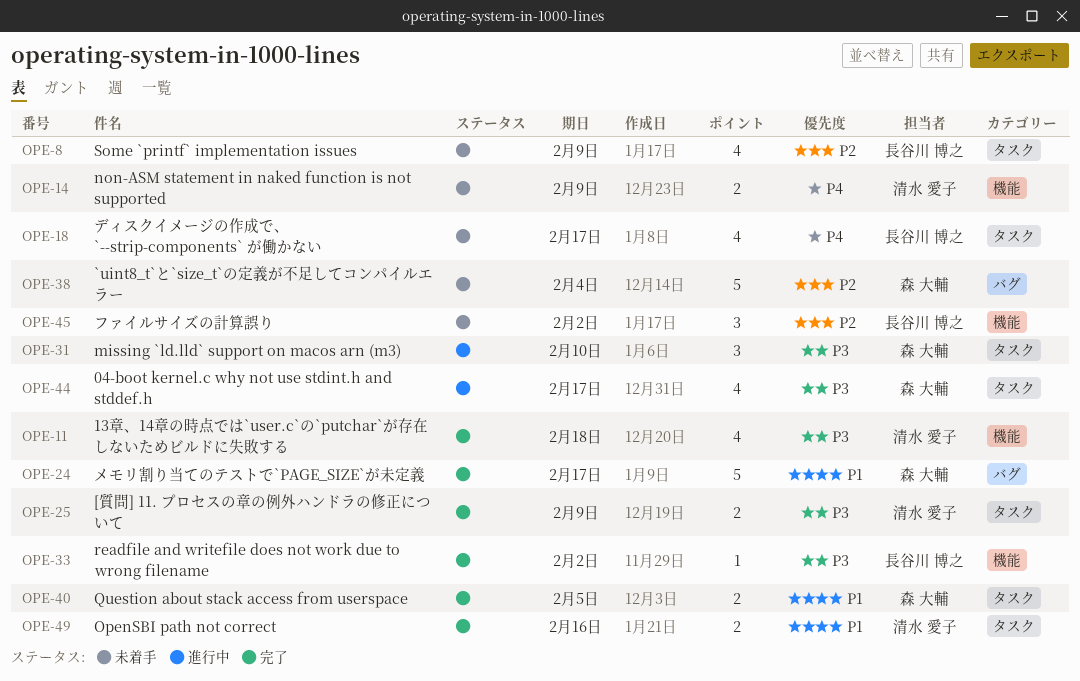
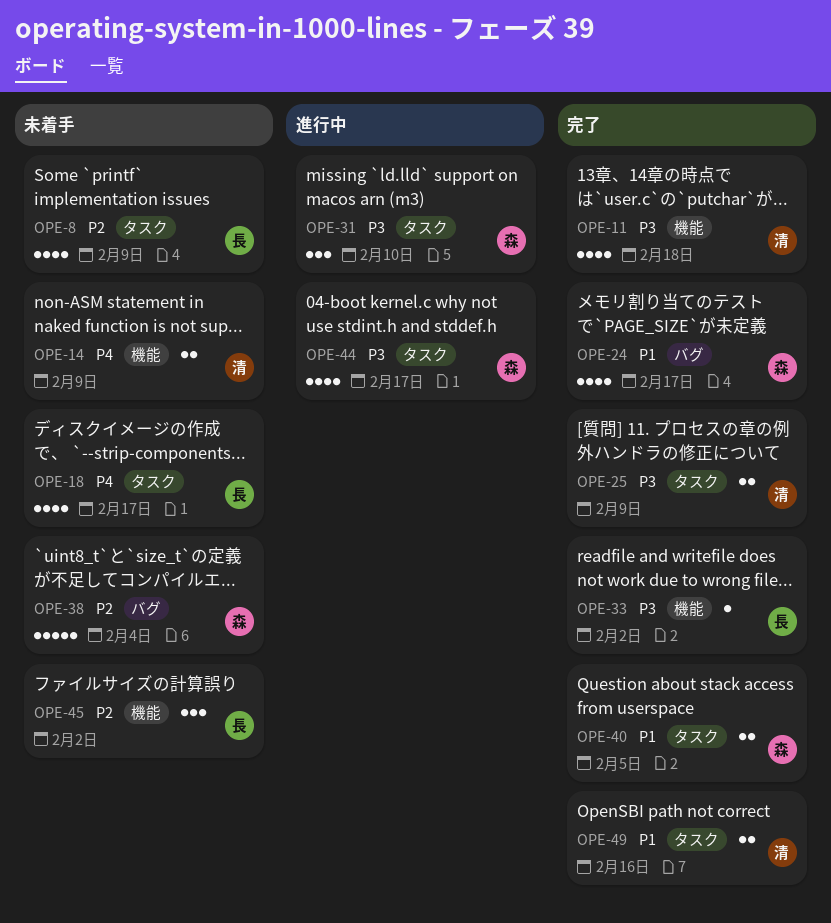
OPE-24, estimate: 5 -> 4

